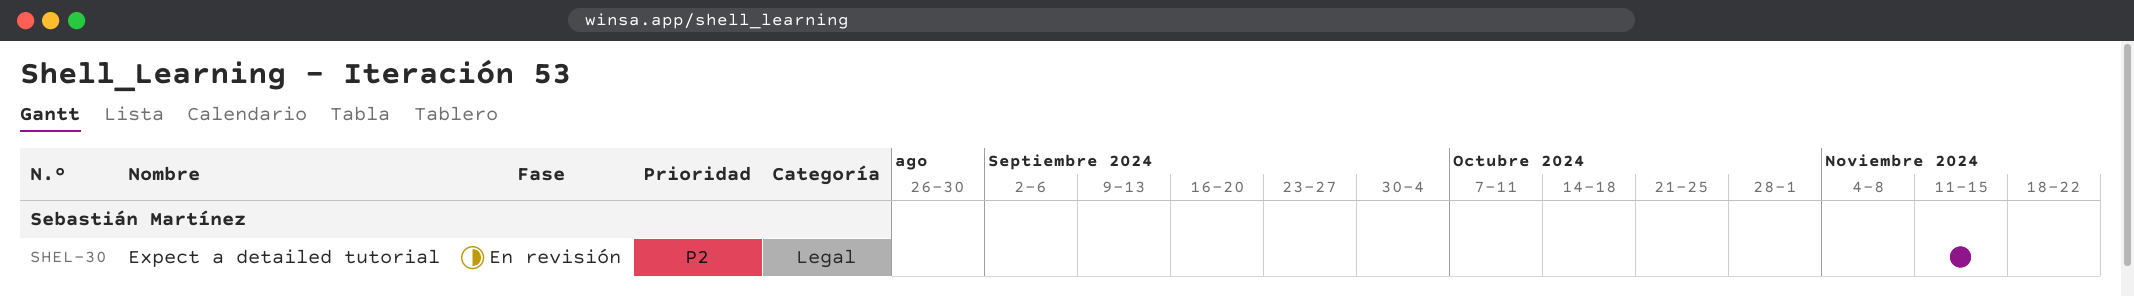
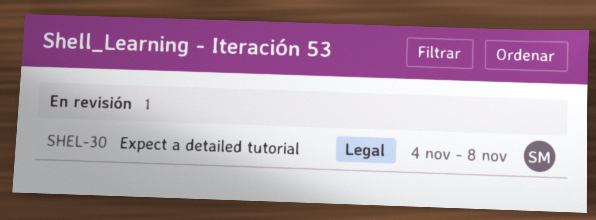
SHEL-30, start: Nov 11 -> Nov 4
SHEL-30, due: Nov 15 -> Nov 8

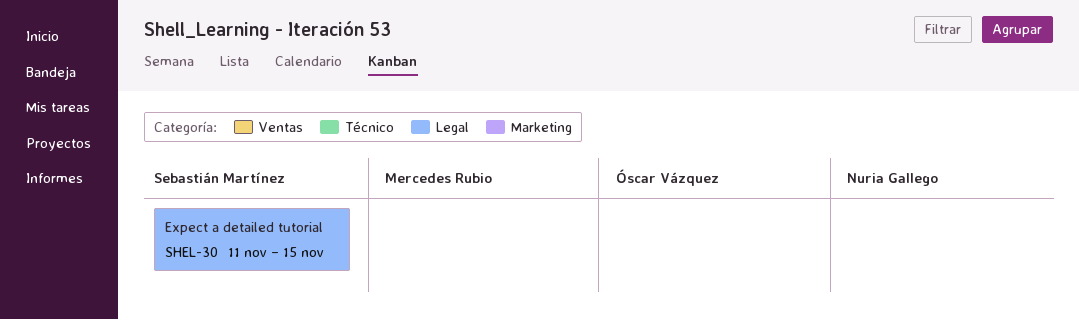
SHEL-30, start: Nov 4 -> Nov 11
SHEL-30, due: Nov 8 -> Nov 15

